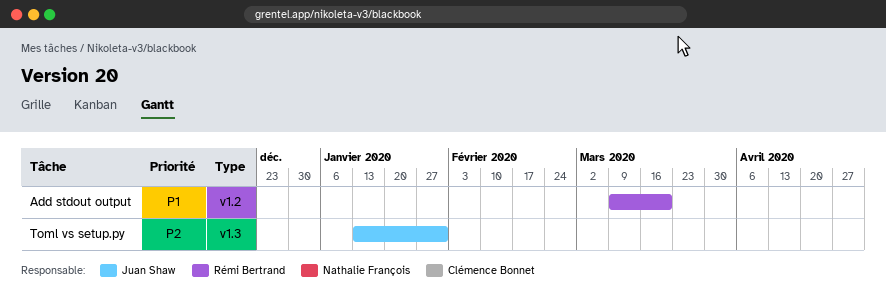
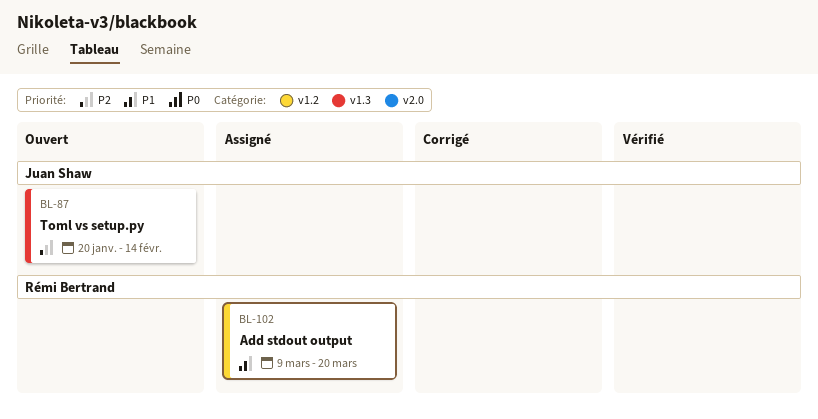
Toml vs setup.py, start: Jan 13 -> Jan 20
Toml vs setup.py, due: Jan 31 -> Feb 14

